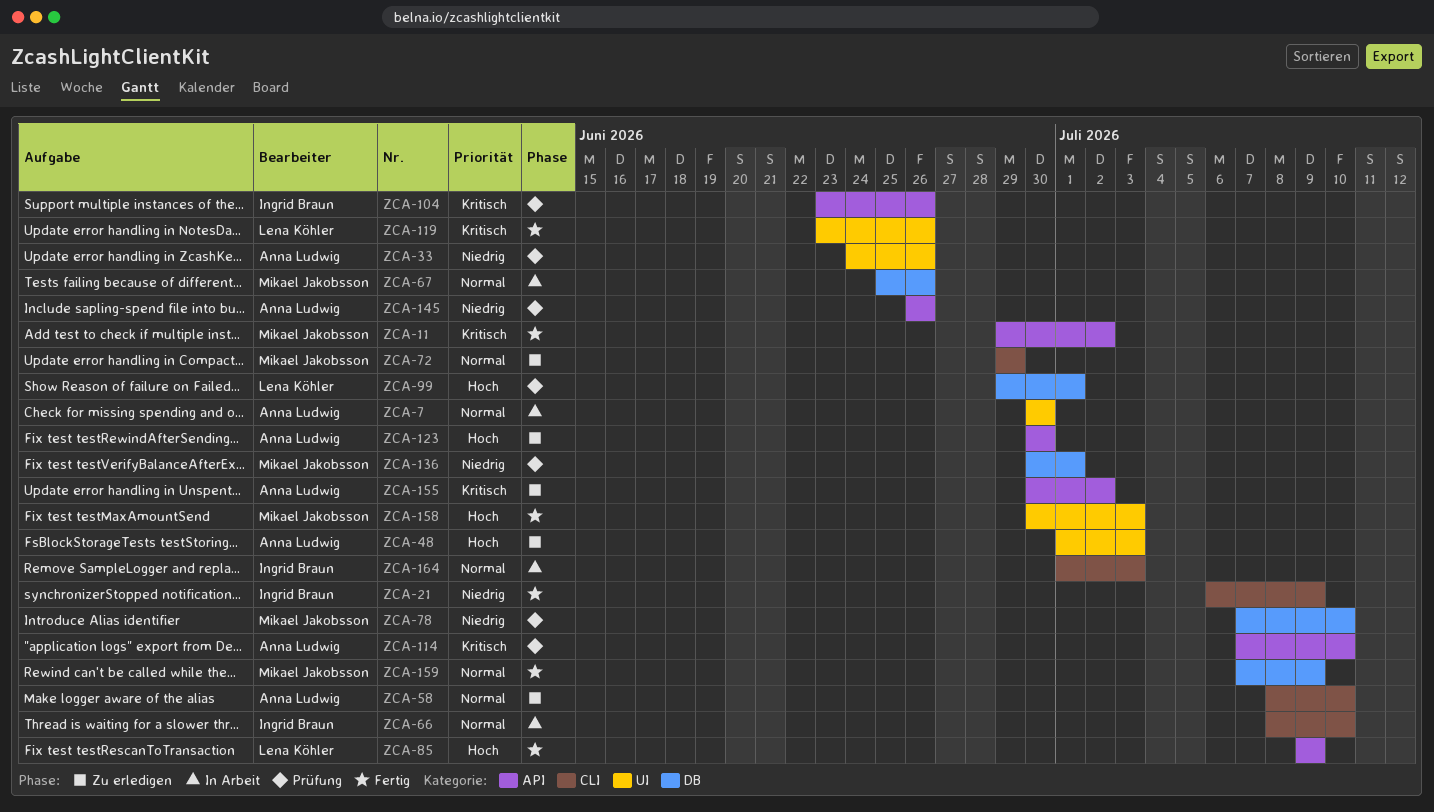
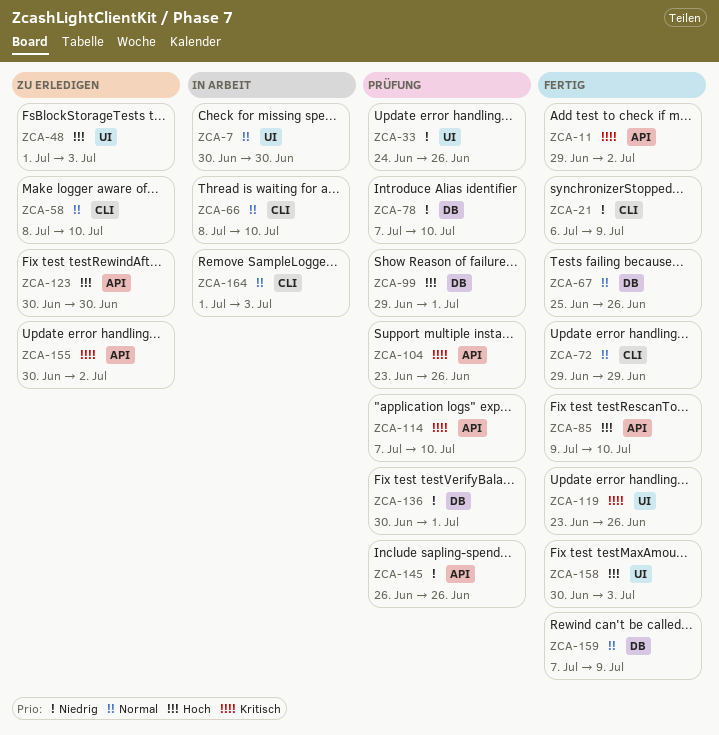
ZCA-67, status: In Arbeit -> Fertig
ZCA-72, status: Zu erledigen -> Fertig
ZCA-85, due: Jul 9 -> Jul 10

